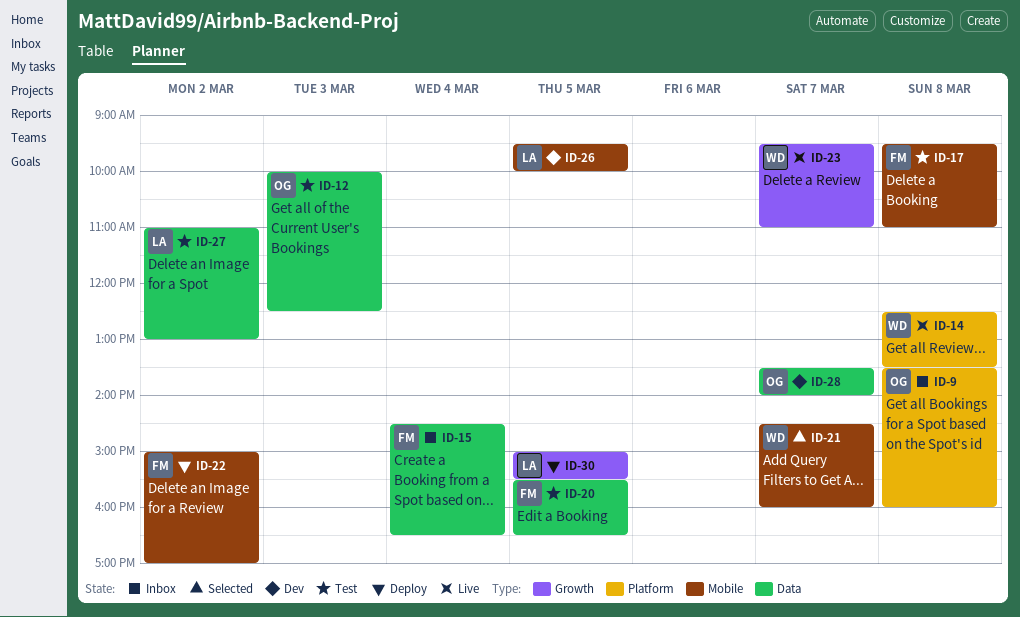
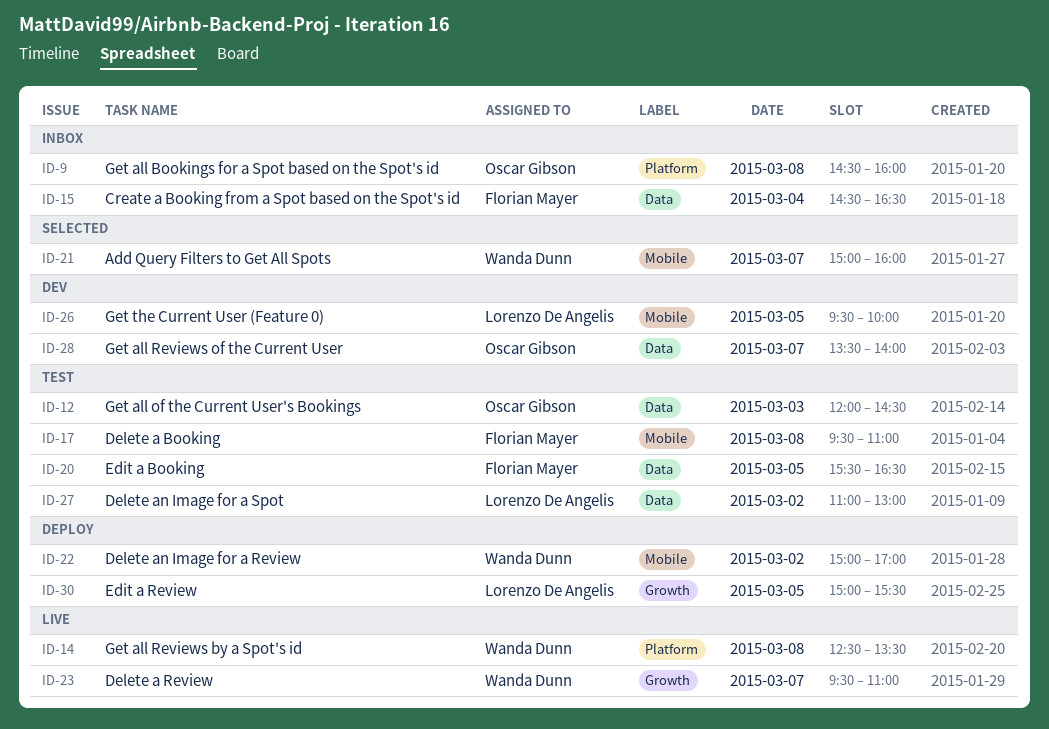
ID-9, begins: 13:30 -> 14:30
ID-12, begins: 10:00 -> 12:00
ID-12, ends: 12:30 -> 14:30
ID-21, begins: 14:30 -> 15:00
ID-22, owner: Florian Mayer -> Wanda Dunn

